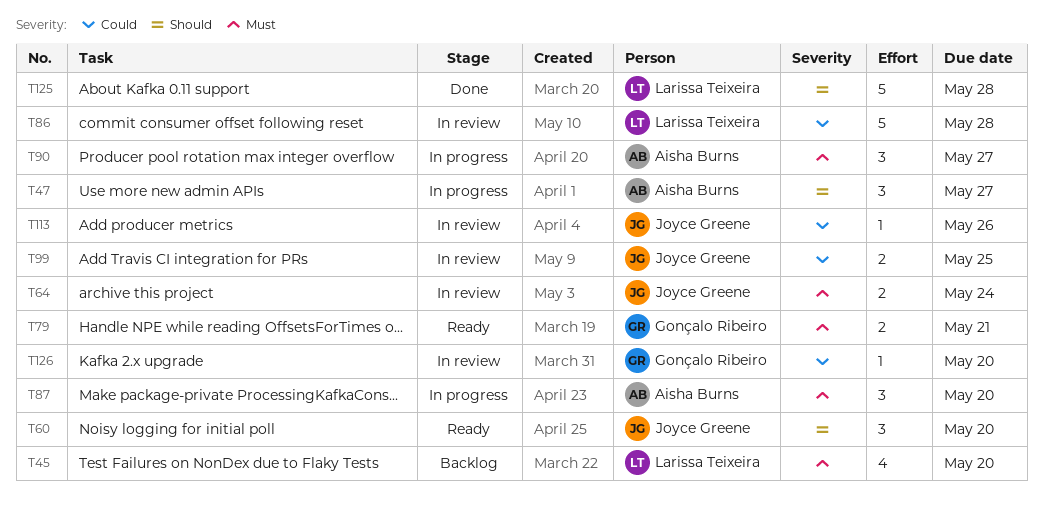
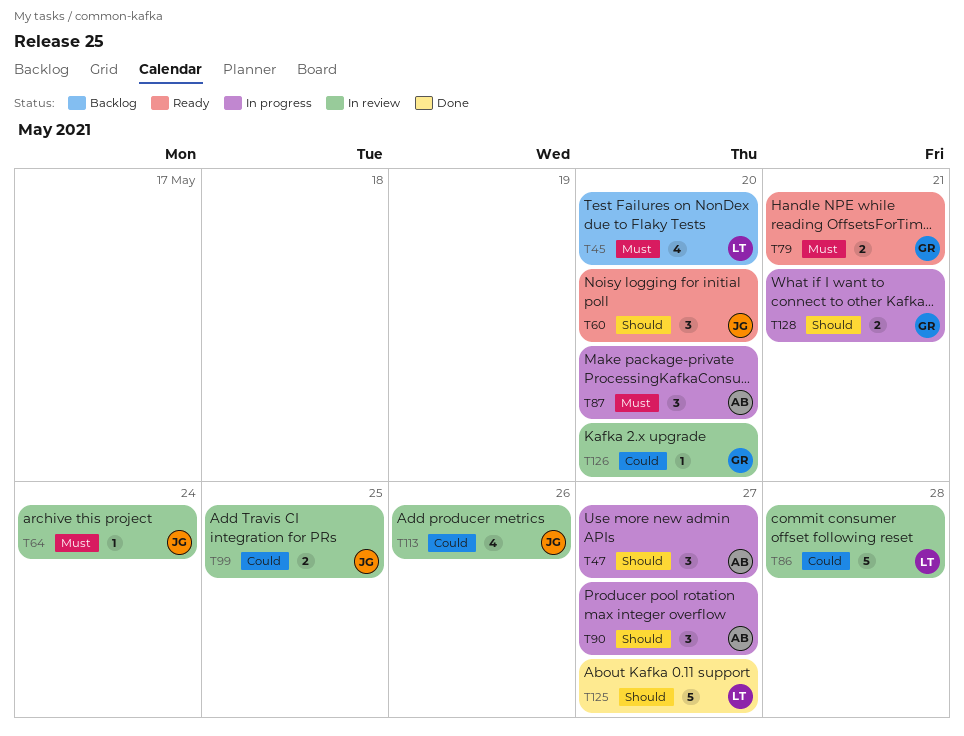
T64, estimate: 2 -> 1
T90, priority: Must -> Should
T113, estimate: 1 -> 4
T125, due: May 28 -> May 27
T128: none -> present

